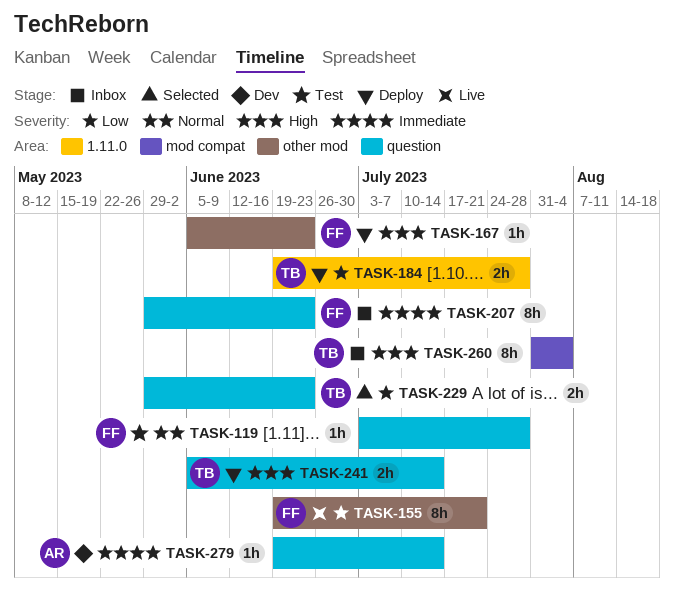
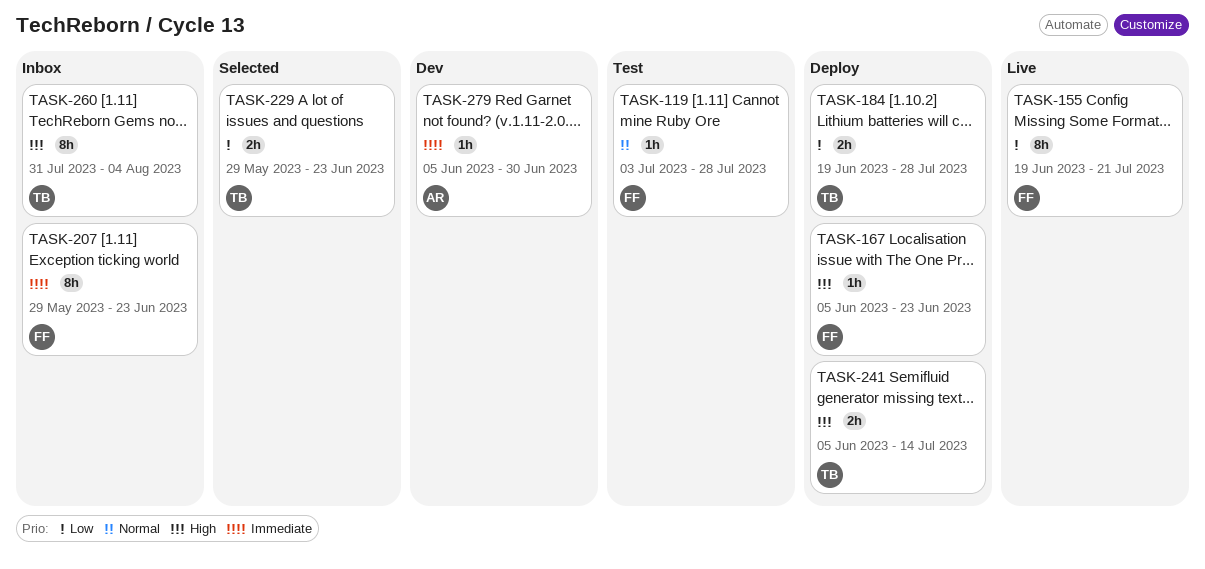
TASK-279, start: Jun 19 -> Jun 5
TASK-279, due: Jul 14 -> Jun 30

